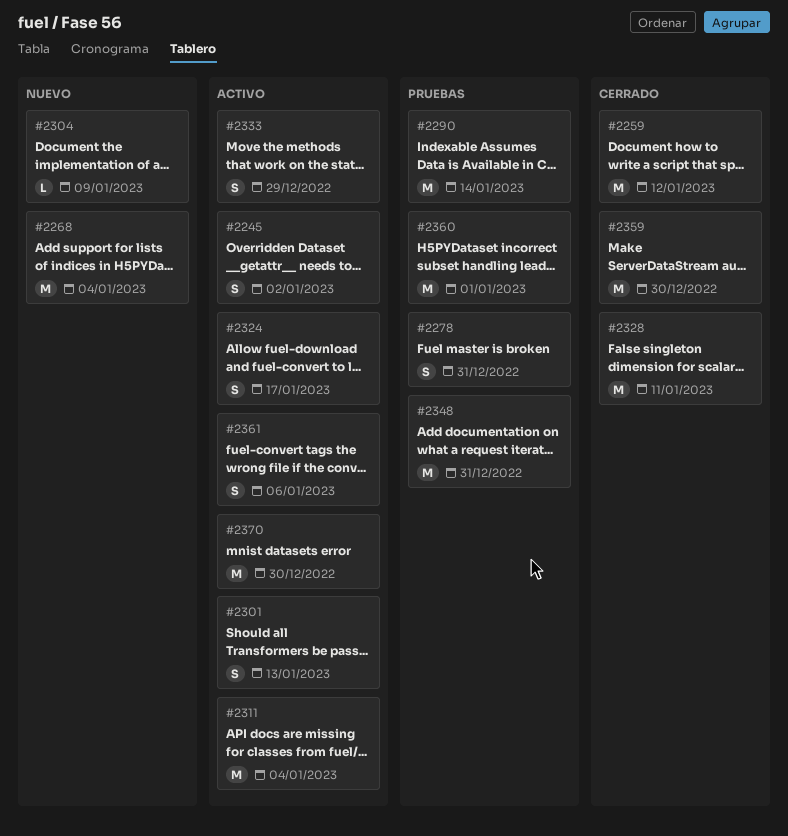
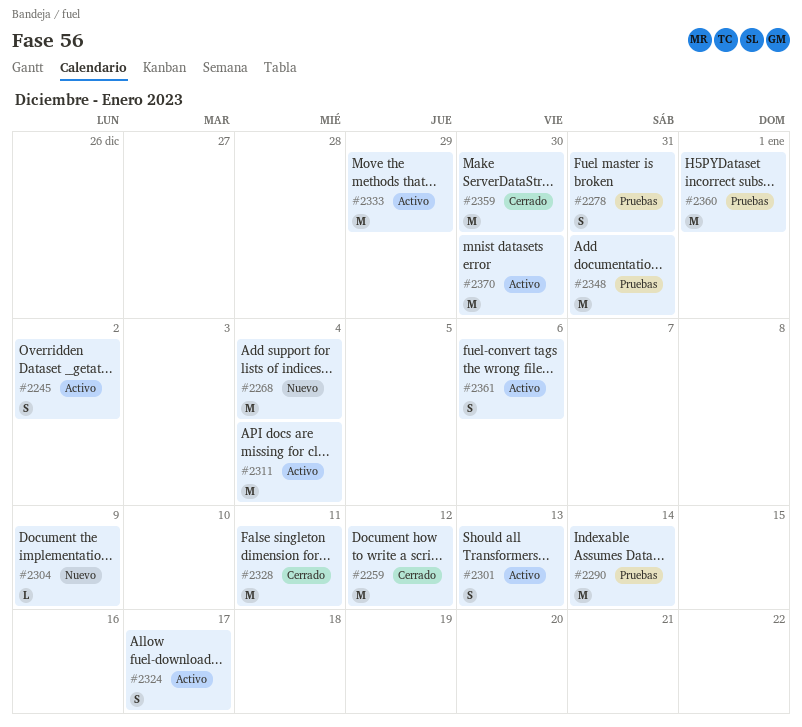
#2333, estimate: S -> M

